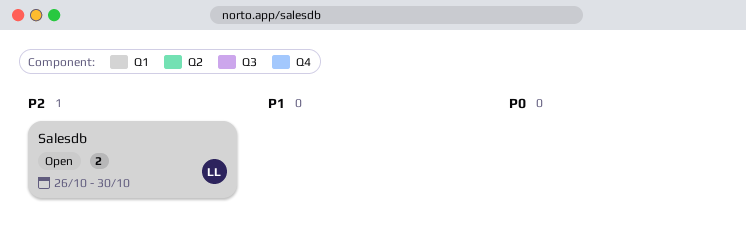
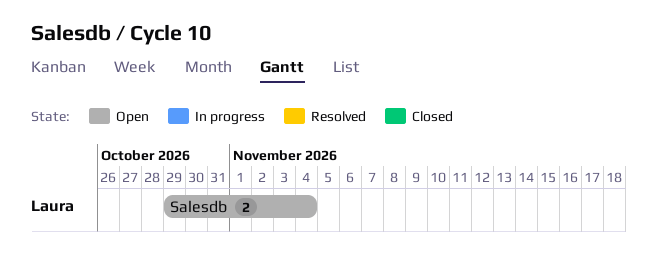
Salesdb, start: Oct 26 -> Oct 29
Salesdb, due: Oct 30 -> Nov 4

